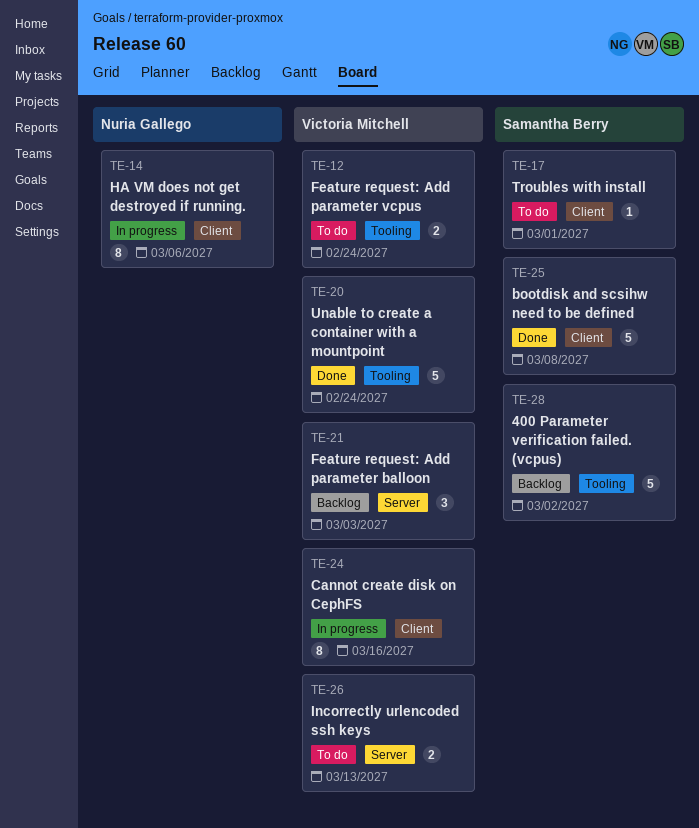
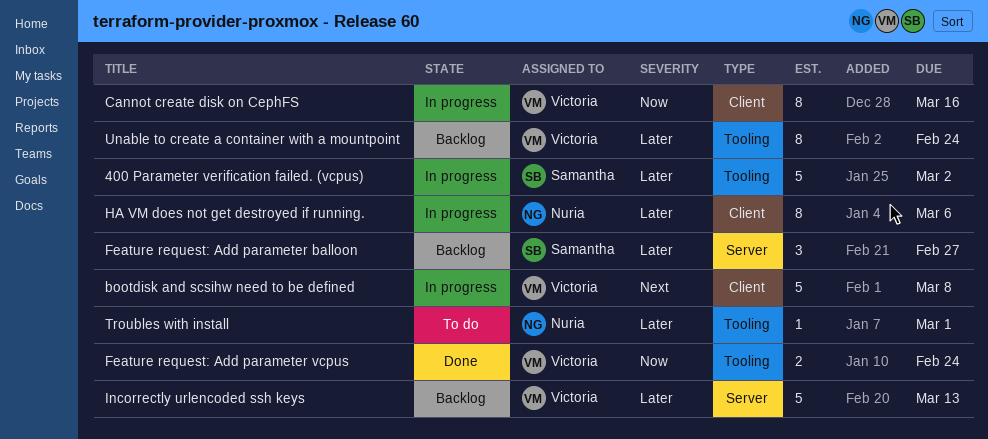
400 Parameter verification failed. (vcpus), status: Backlog -> In progress
bootdisk and scsihw need to be defined, status: Done -> In progress
bootdisk and scsihw need to be defined, owner: Samantha Berry -> Victoria Mitchell
Feature request: Add parameter balloon, owner: Victoria Mitchell -> Samantha Berry
Feature request: Add parameter balloon, due: Mar 3 -> Feb 27
Feature request: Add parameter vcpus, status: To do -> Done
Incorrectly urlencoded ssh keys, status: To do -> Backlog
Incorrectly urlencoded ssh keys, estimate: 2 -> 5
Troubles with install, owner: Samantha Berry -> Nuria Gallego
Troubles with install, label: Client -> Tooling
Unable to create a container with a mountpoint, status: Done -> Backlog
Unable to create a container with a mountpoint, estimate: 5 -> 8

